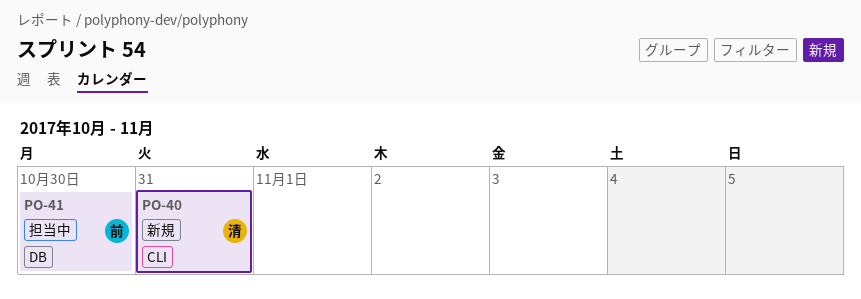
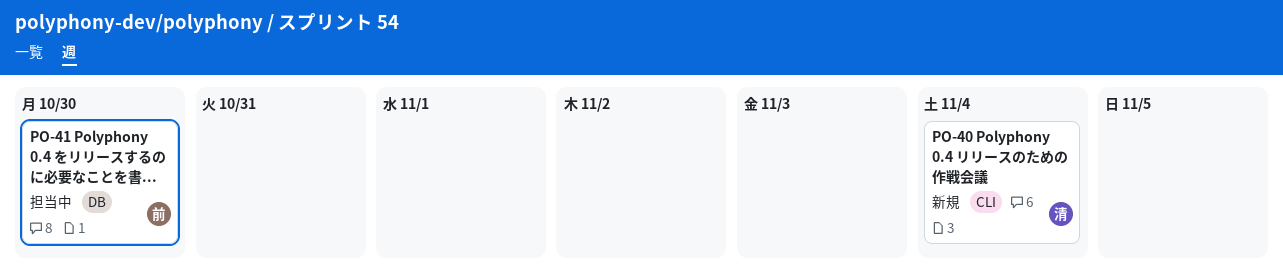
PO-40, due: Oct 31 -> Nov 4

